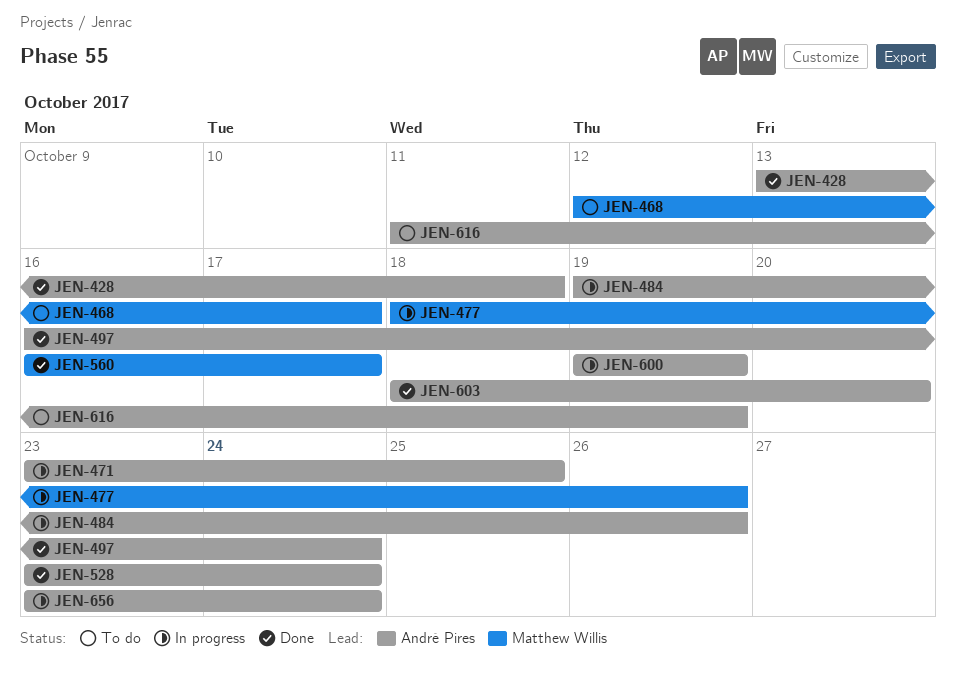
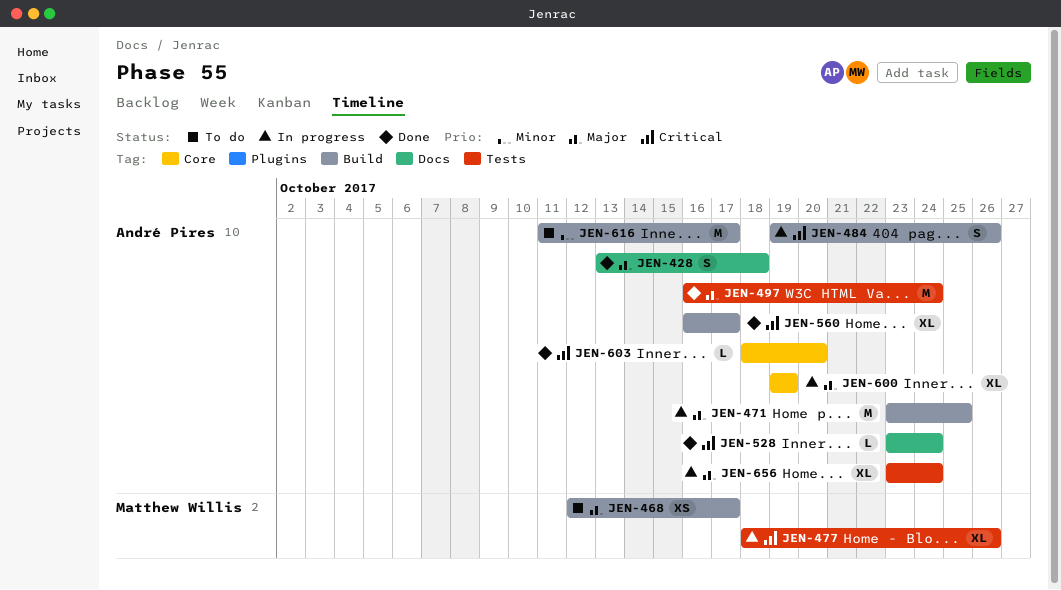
JEN-560, owner: Matthew Willis -> André Pires
JEN-616, due: Oct 19 -> Oct 17

